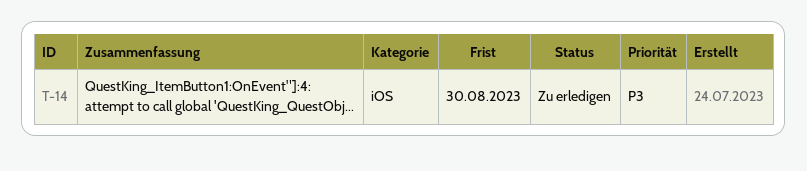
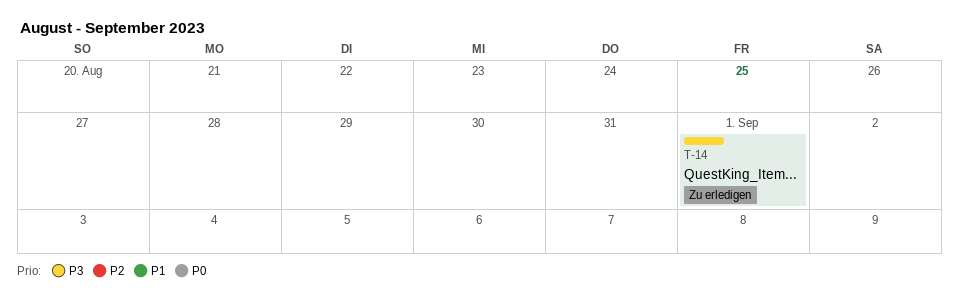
T-14, due: Aug 30 -> Sep 1

